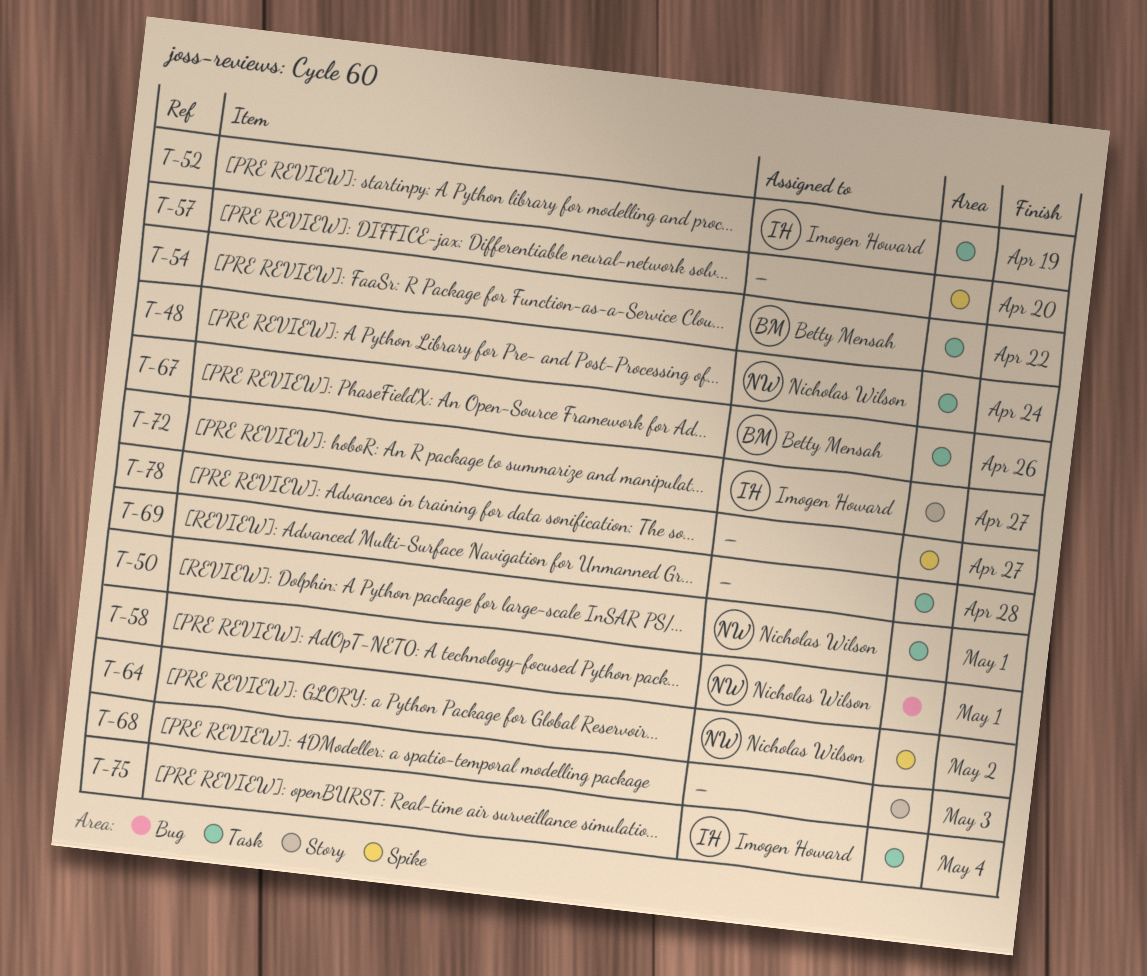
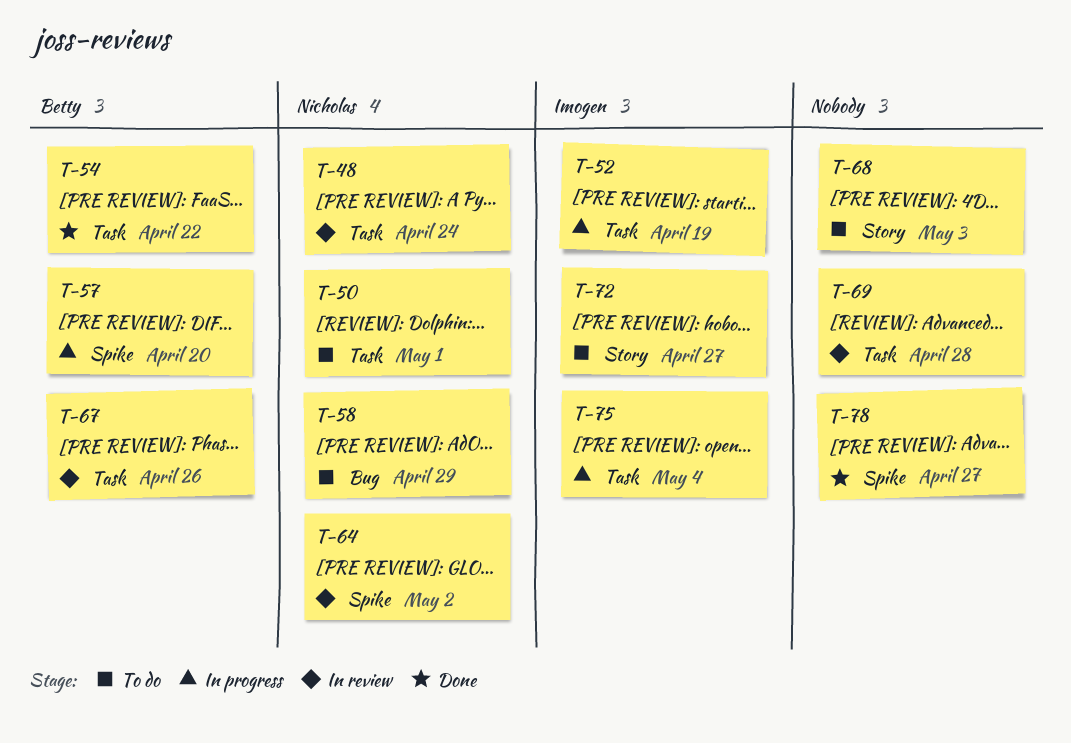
T-57, owner: none -> Betty Mensah
T-58, due: May 1 -> Apr 29

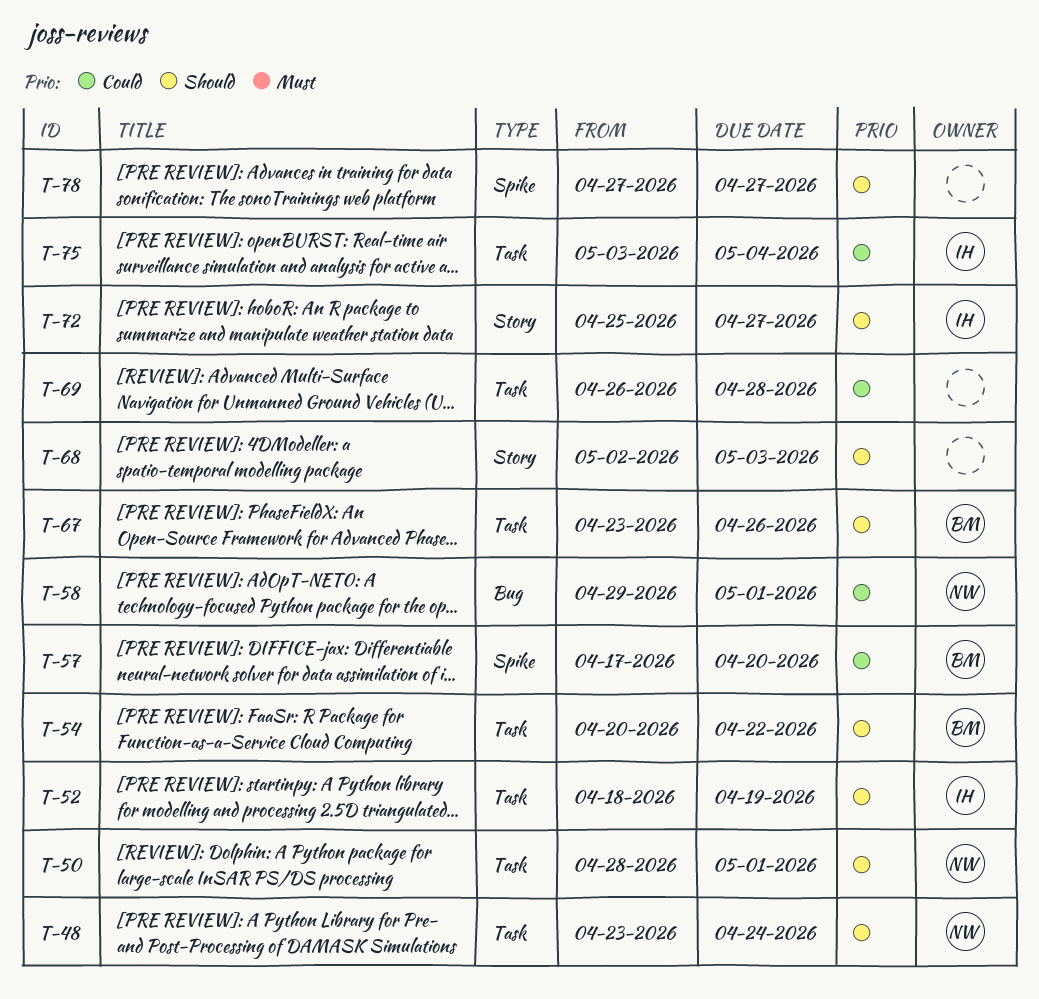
T-58, due: Apr 29 -> May 1
T-64: present -> none

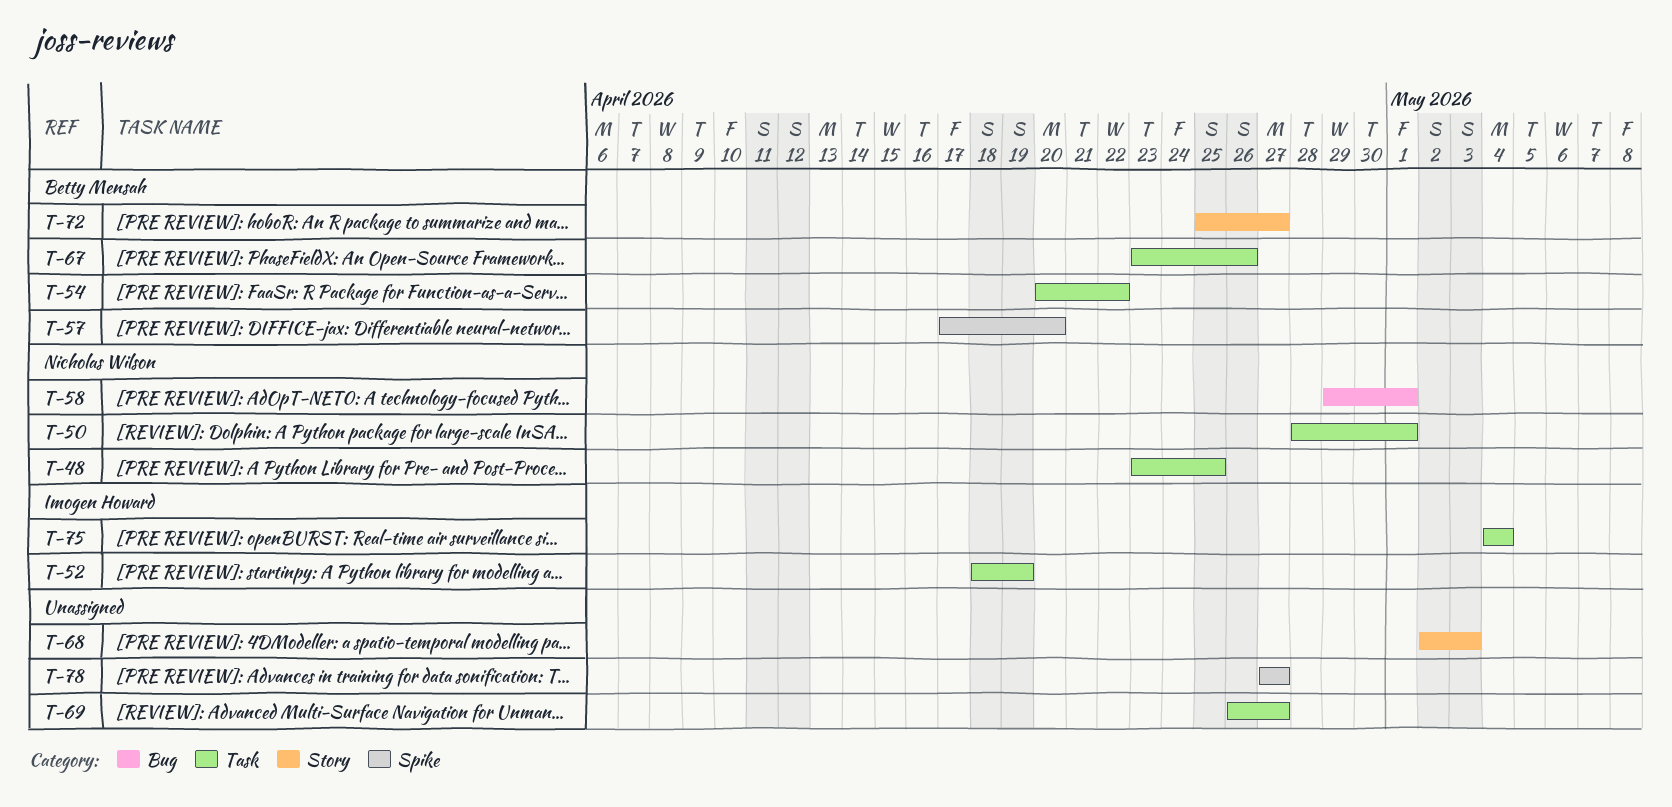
T-48, due: Apr 24 -> Apr 25
T-69, due: Apr 28 -> Apr 27
T-72, owner: Imogen Howard -> Betty Mensah
T-75, start: May 3 -> May 4

